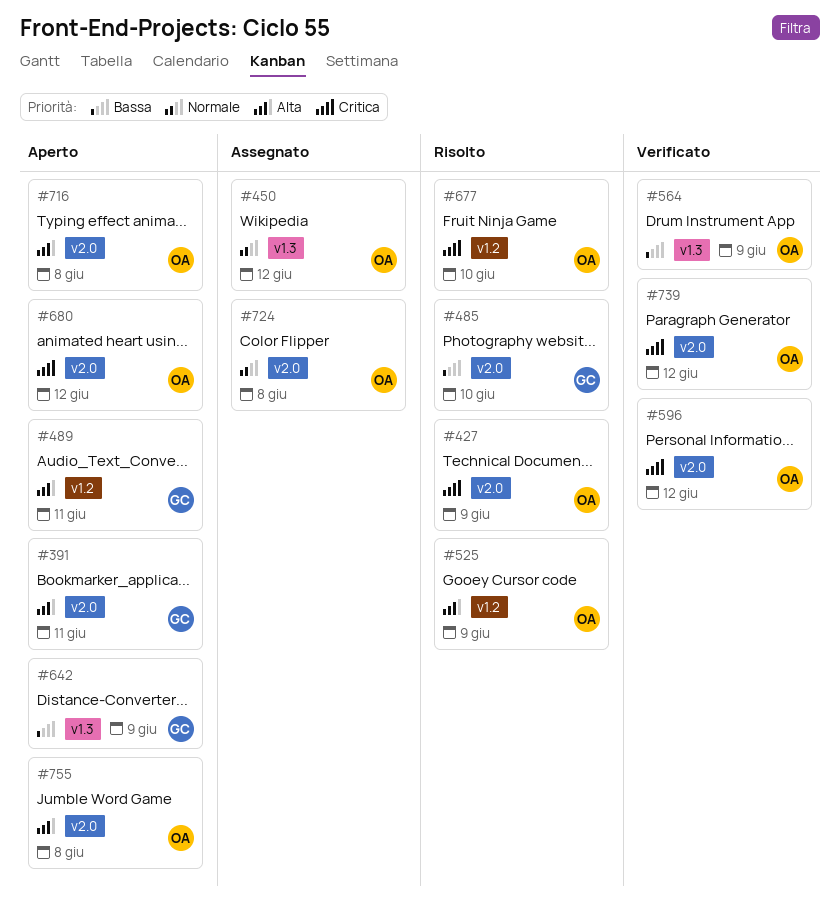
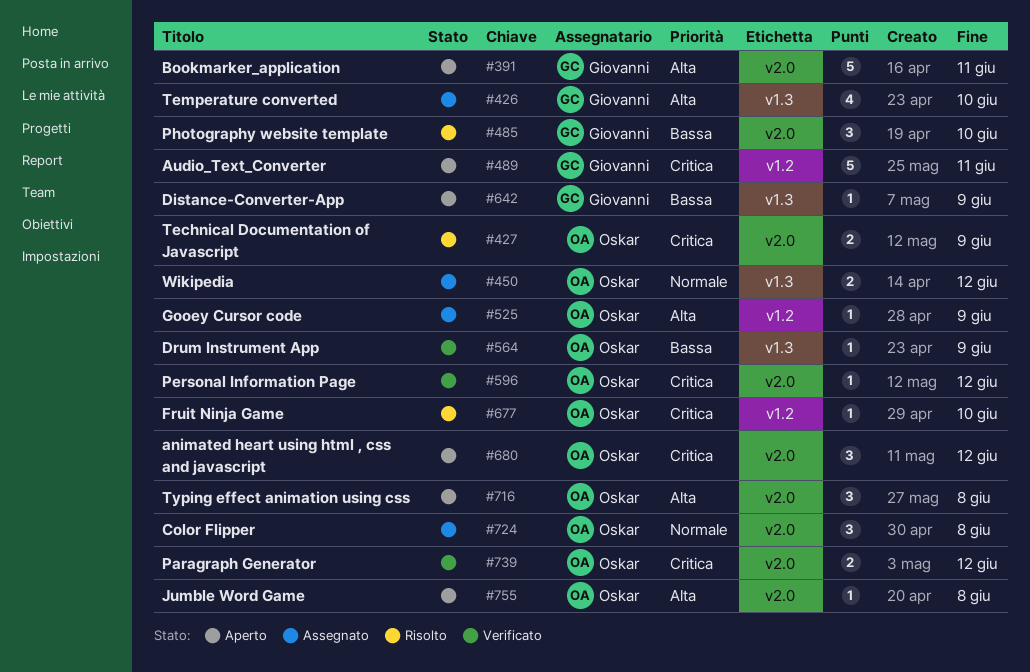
#426: none -> present
#489, priority: Alta -> Critica
#525, status: Risolto -> Assegnato

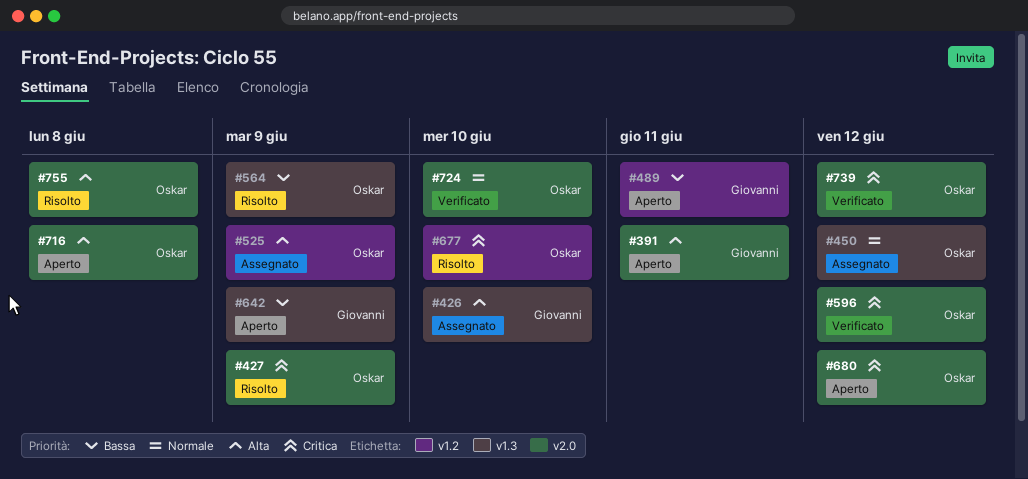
#485: present -> none
#489, priority: Critica -> Bassa
#564, status: Verificato -> Risolto
#724, status: Assegnato -> Verificato
#724, due: Jun 8 -> Jun 10
#755, status: Aperto -> Risolto

